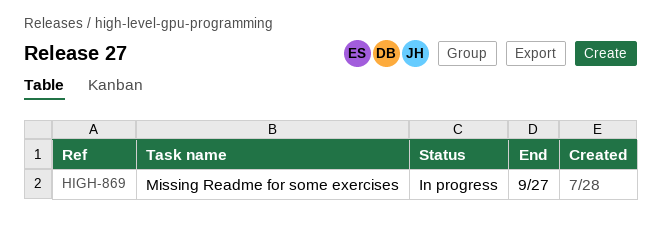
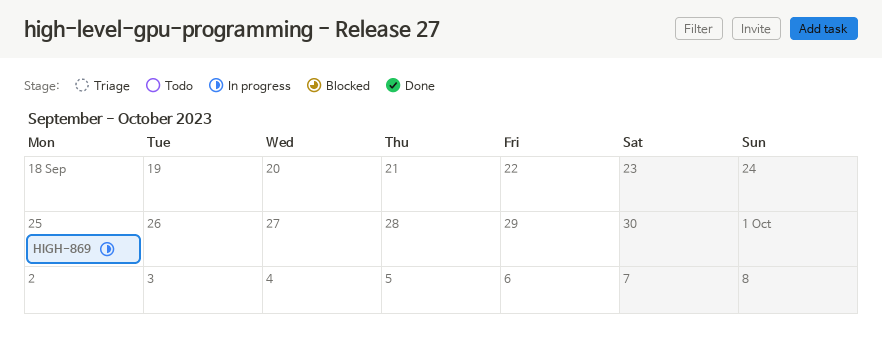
HIGH-869, due: Sep 27 -> Sep 25

